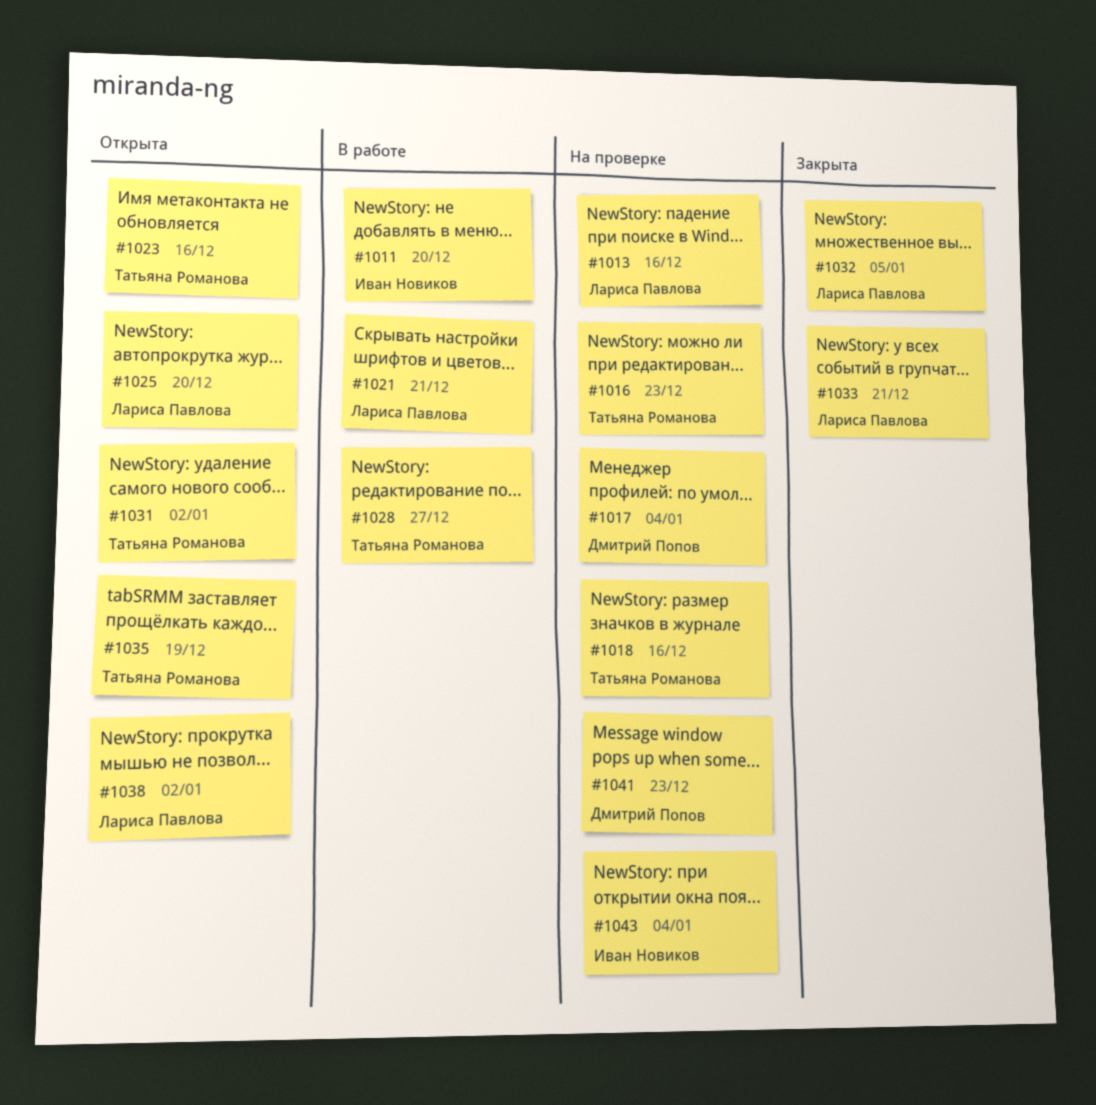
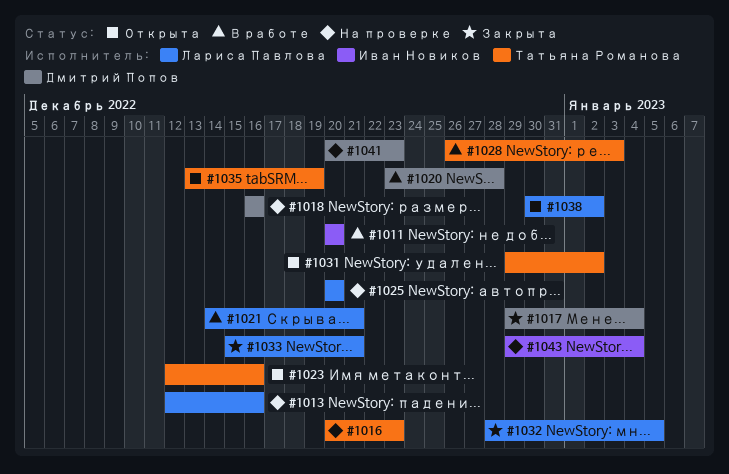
#1017, status: На проверке -> Закрыта
#1018, owner: Татьяна Романова -> Дмитрий Попов
#1020: none -> present
#1025, status: Открыта -> На проверке
#1028, due: Dec 27 -> Jan 3

